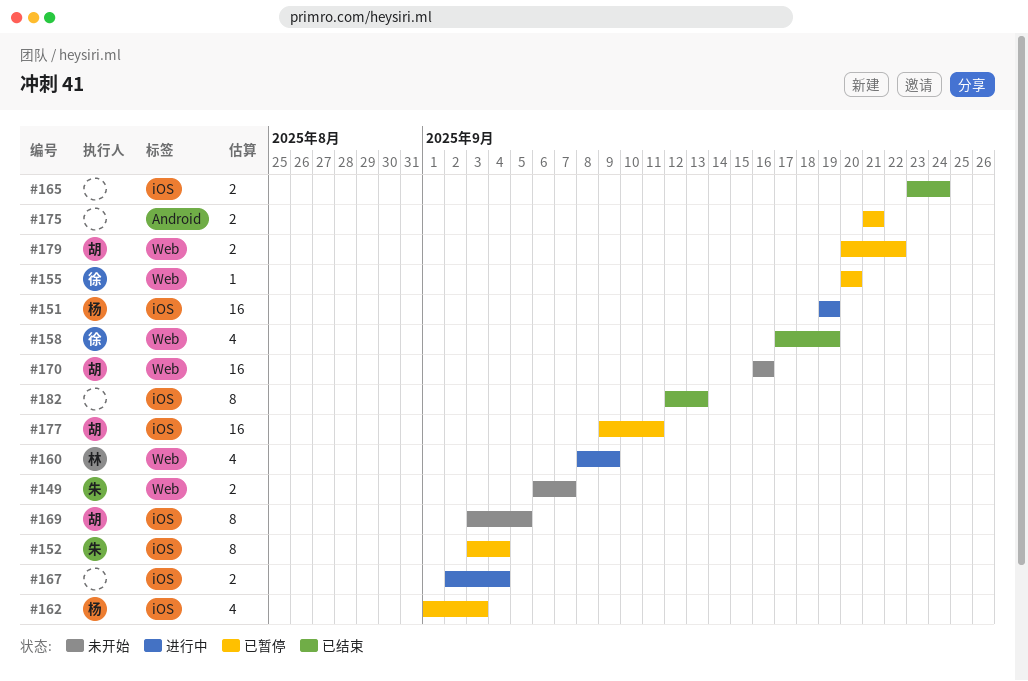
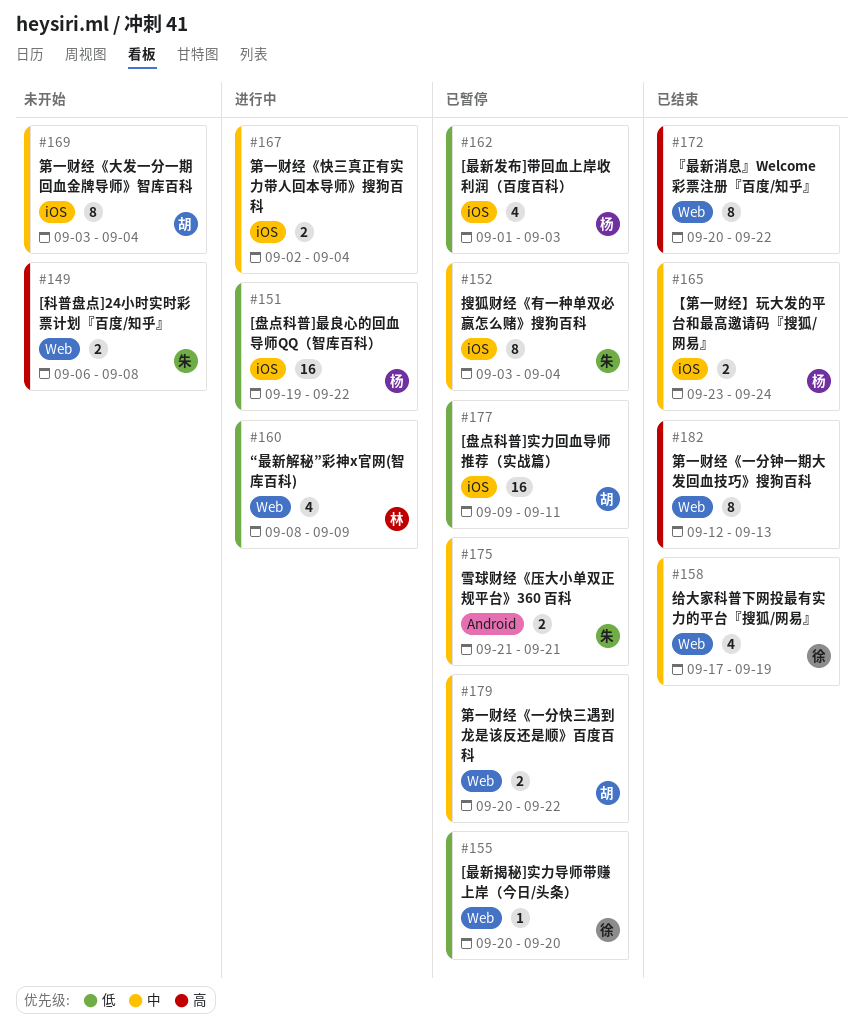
#149, due: Sep 7 -> Sep 8
#151, due: Sep 19 -> Sep 22
#165, owner: none -> 杨
#169, due: Sep 5 -> Sep 4
#170: present -> none
#172: none -> present
#175, owner: none -> 朱
#182, label: iOS -> Web

